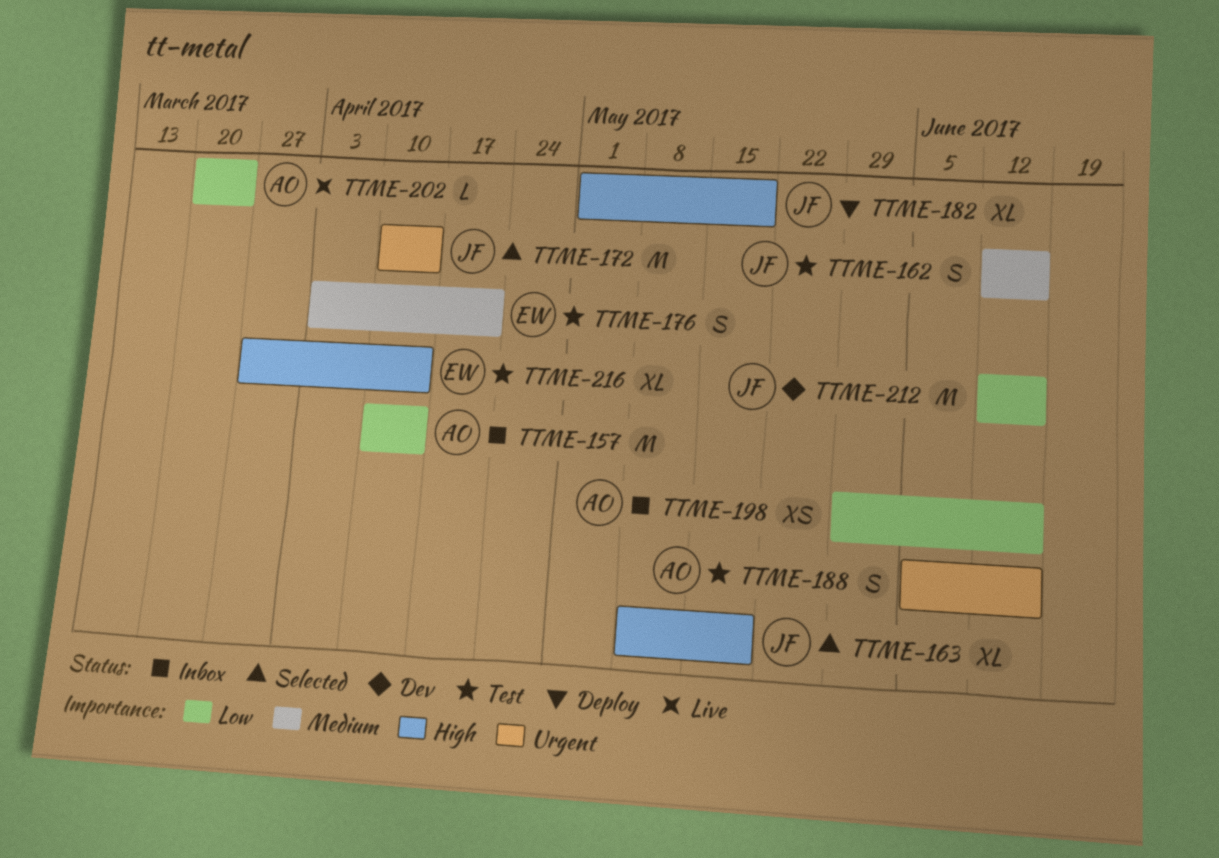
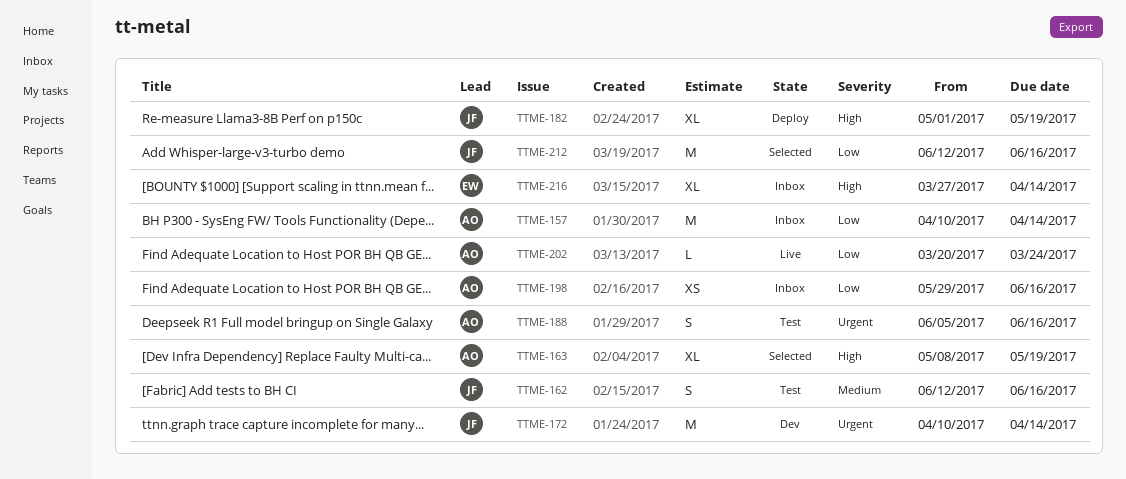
TTME-163, owner: JF -> AO
TTME-172, status: Selected -> Dev
TTME-176: present -> none
TTME-212, status: Dev -> Selected
TTME-216, status: Test -> Inbox

